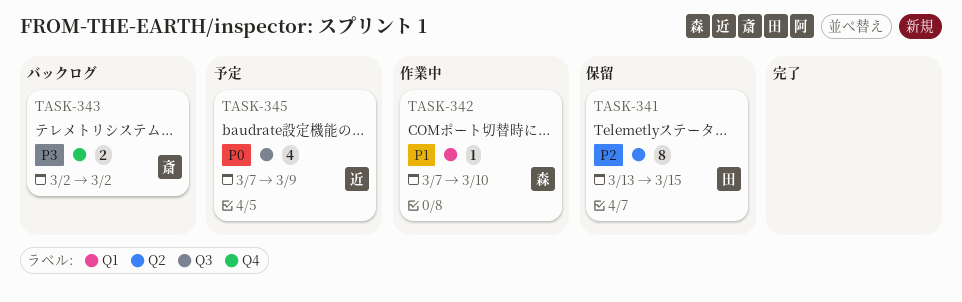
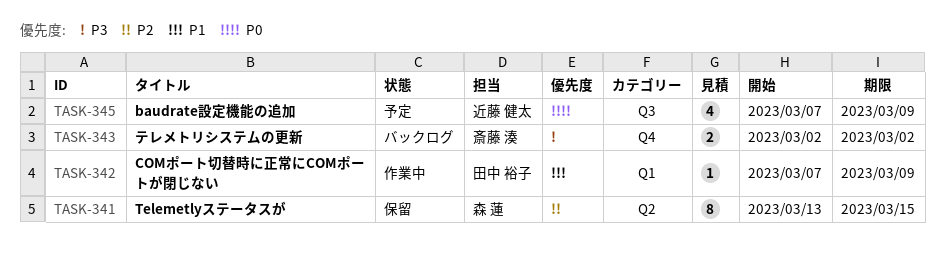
TASK-341, owner: 田中 裕子 -> 森 蓮
TASK-342, owner: 森 蓮 -> 田中 裕子
TASK-342, due: Mar 10 -> Mar 9

